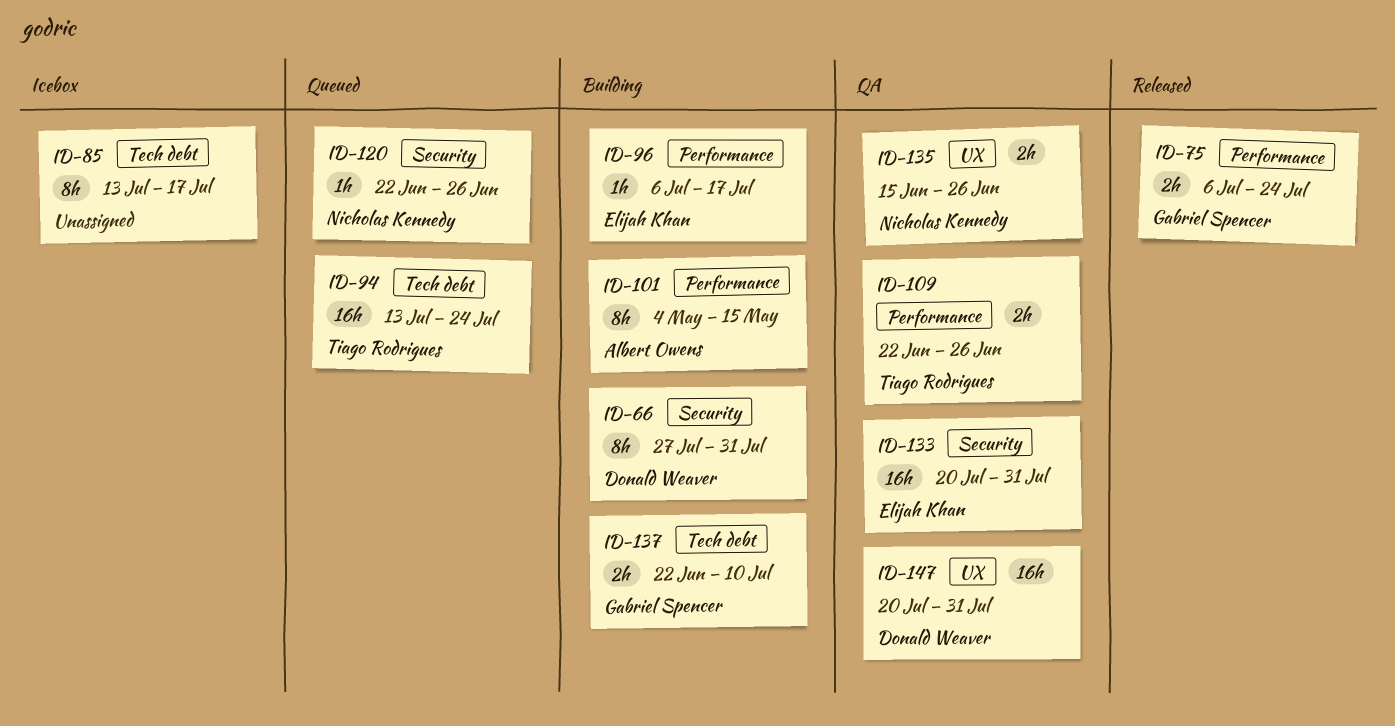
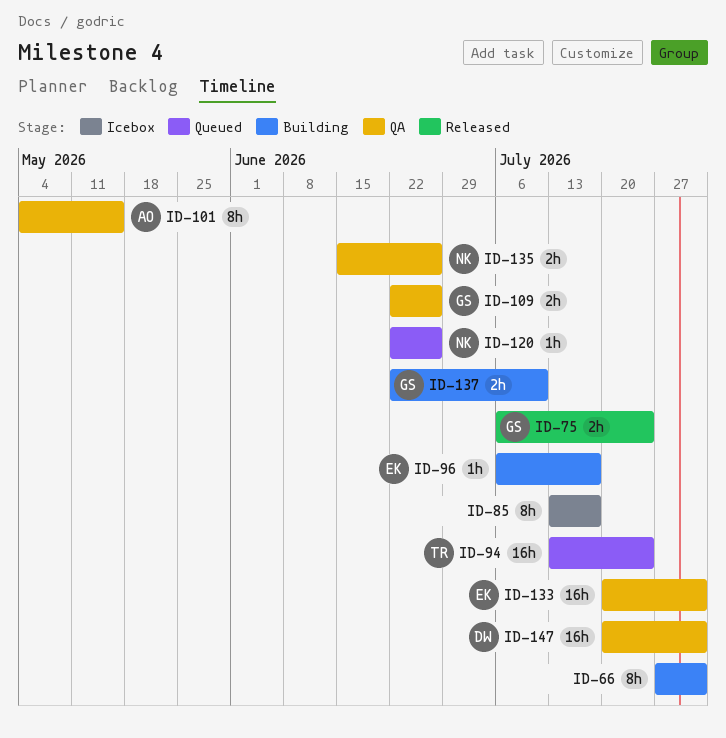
ID-66, owner: Donald Weaver -> none
ID-101, status: Building -> QA
ID-109, owner: Tiago Rodrigues -> Gabriel Spencer

